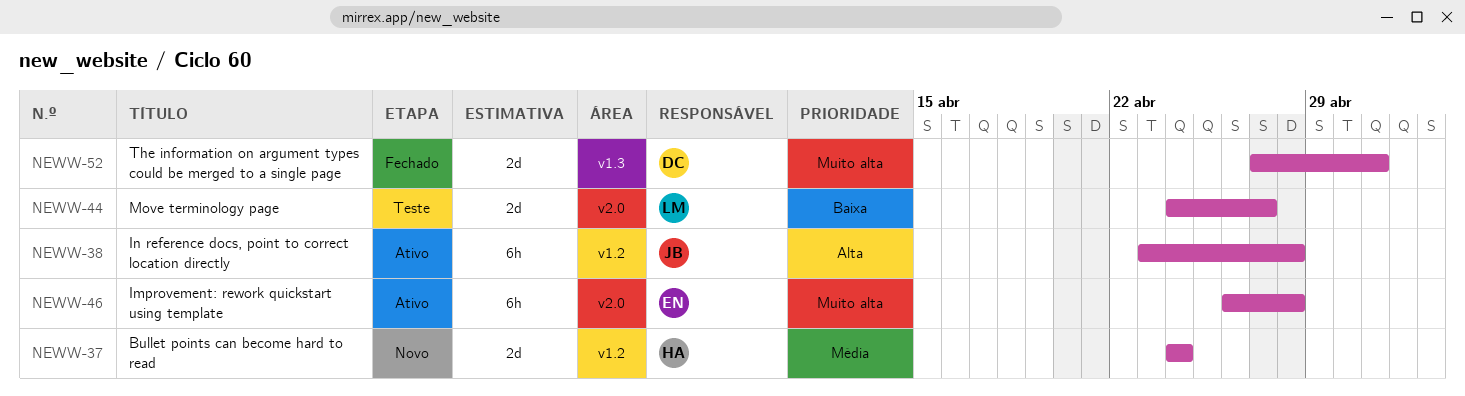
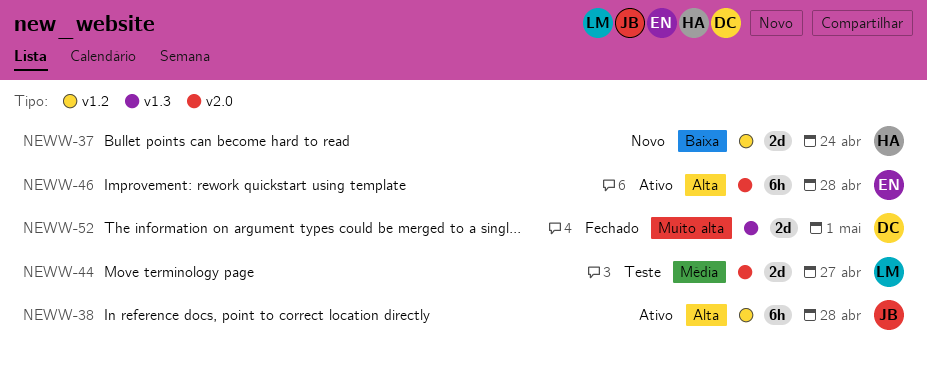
NEWW-37, priority: Média -> Baixa
NEWW-44, priority: Baixa -> Média
NEWW-46, priority: Muito alta -> Alta

